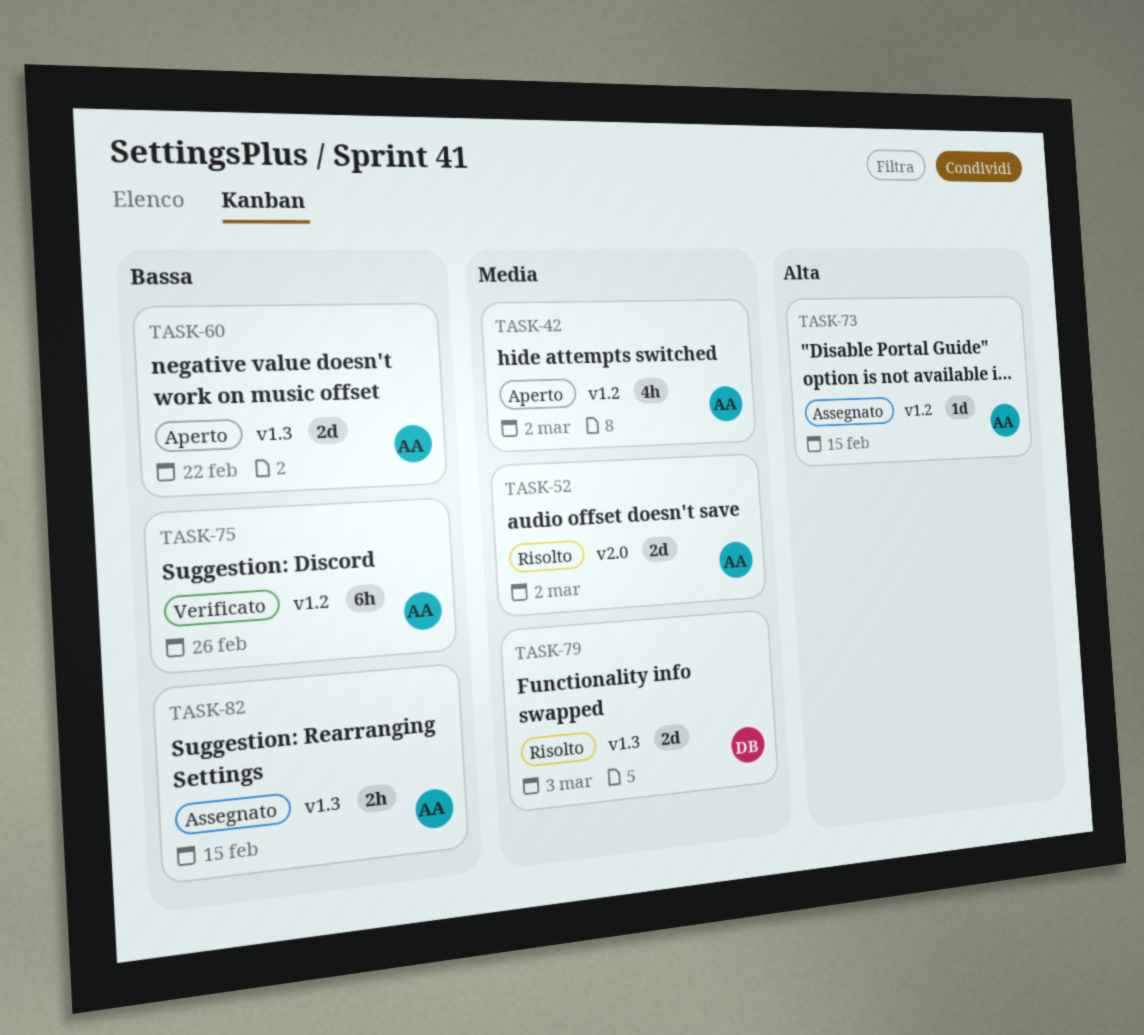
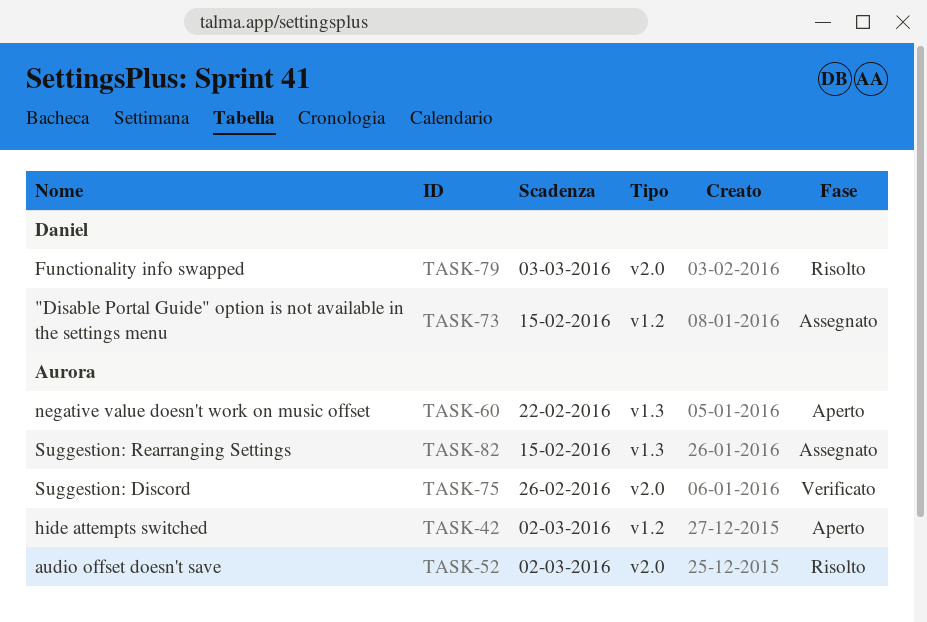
TASK-73, owner: Aurora -> Daniel
TASK-75, label: v1.2 -> v2.0
TASK-79, label: v1.3 -> v2.0

